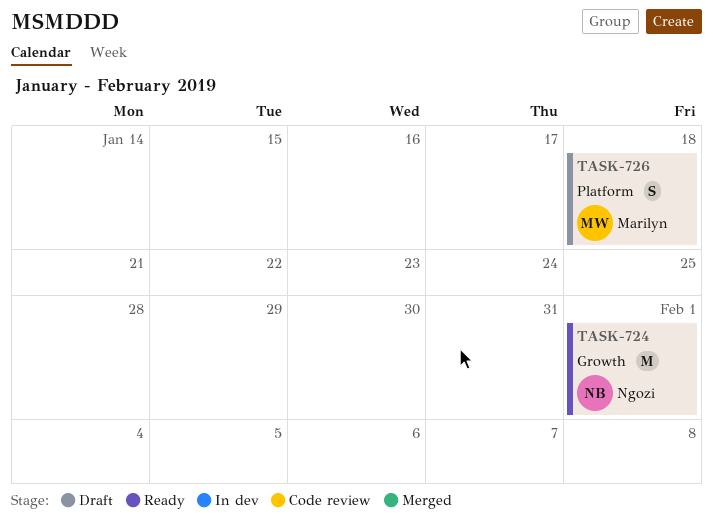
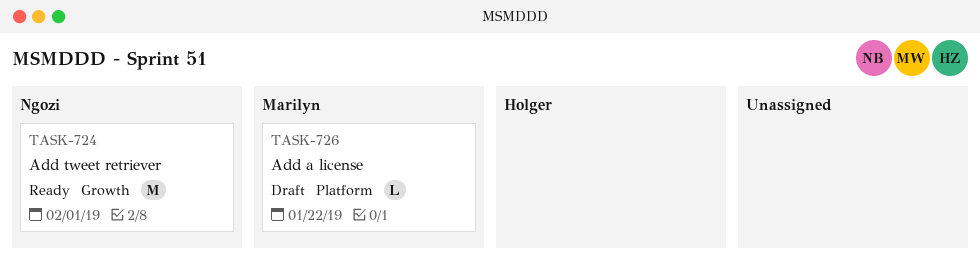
TASK-726, estimate: S -> L
TASK-726, due: Jan 18 -> Jan 22

